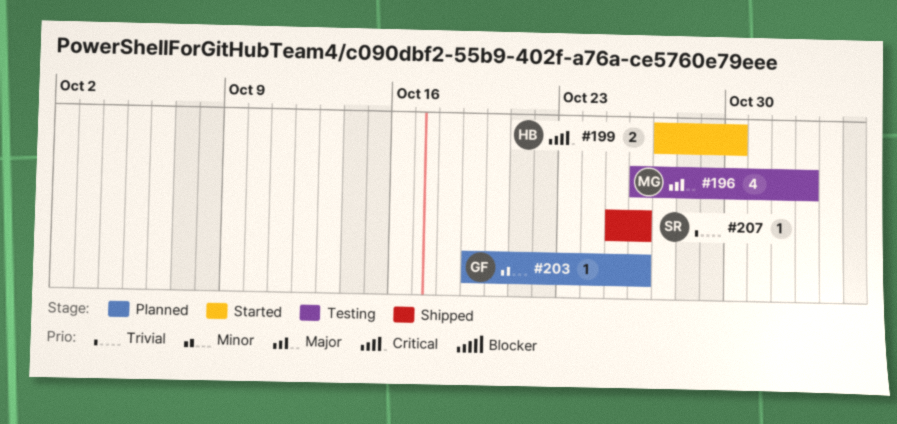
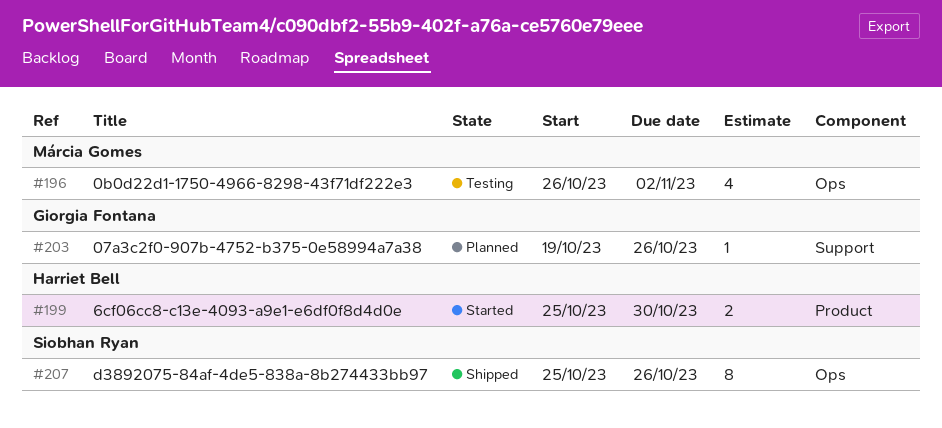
#199, start: Oct 27 -> Oct 25
#207, estimate: 1 -> 8

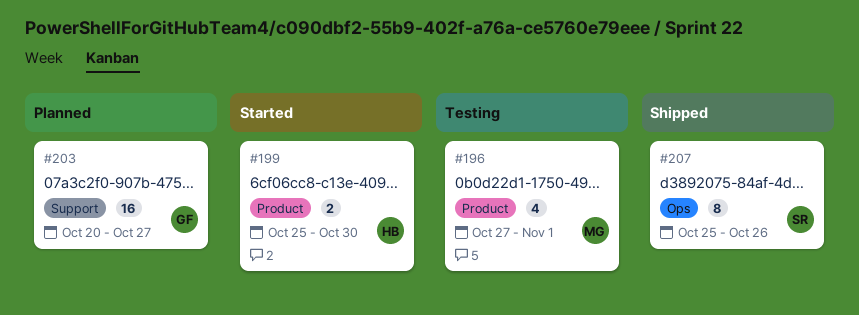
#196, label: Ops -> Product
#196, start: Oct 26 -> Oct 27
#196, due: Nov 2 -> Nov 1
#203, estimate: 1 -> 16
#203, start: Oct 19 -> Oct 20
#203, due: Oct 26 -> Oct 27

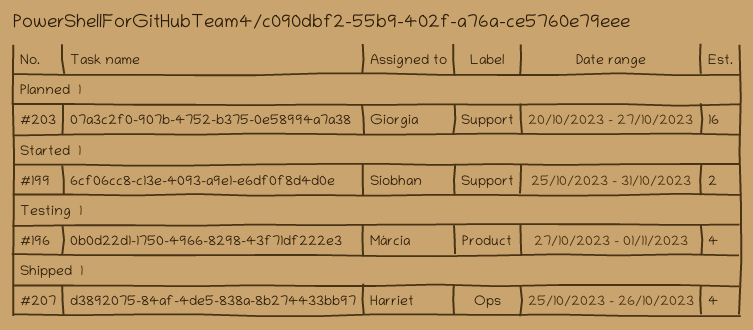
#199, owner: Harriet -> Siobhan
#199, label: Product -> Support
#199, due: Oct 30 -> Oct 31
#207, owner: Siobhan -> Harriet
#207, estimate: 8 -> 4

